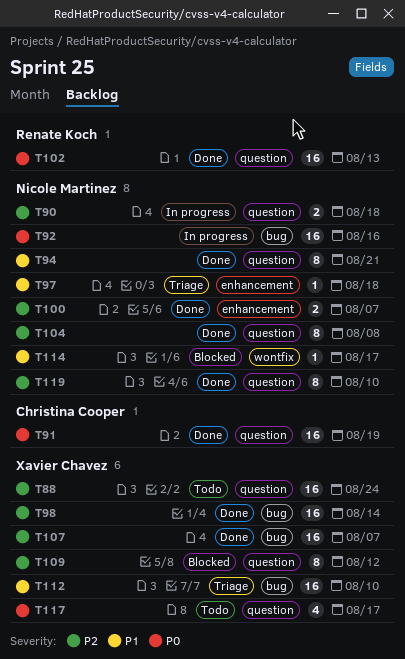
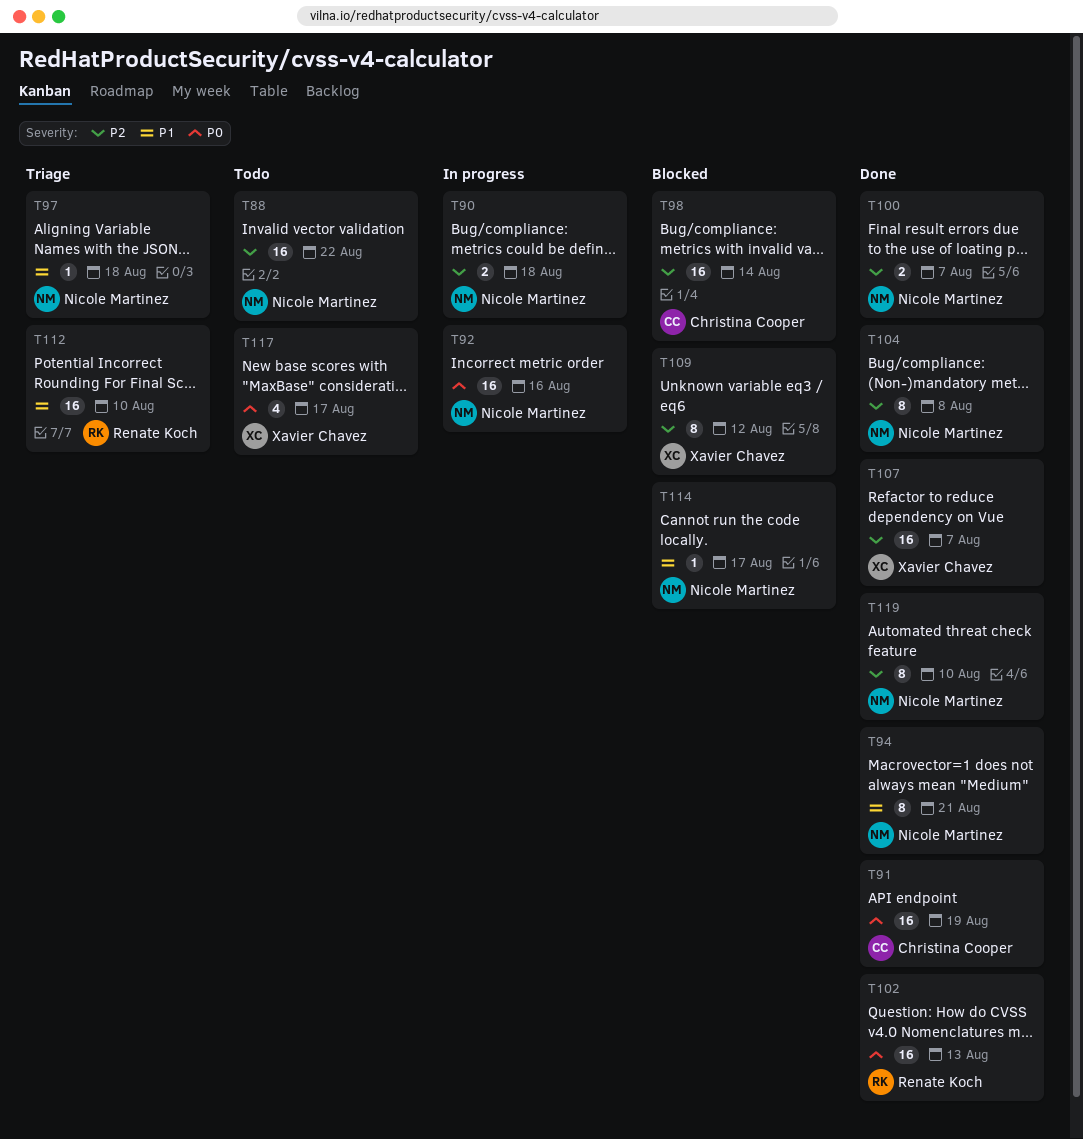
T88, owner: Xavier Chavez -> Nicole Martinez
T88, due: Aug 24 -> Aug 22
T98, status: Done -> Blocked
T98, owner: Xavier Chavez -> Christina Cooper
T112, owner: Xavier Chavez -> Renate Koch

